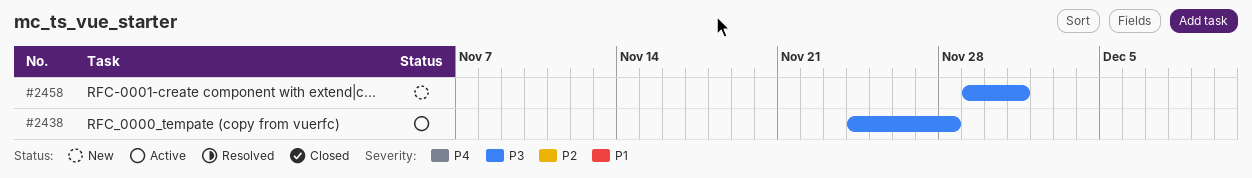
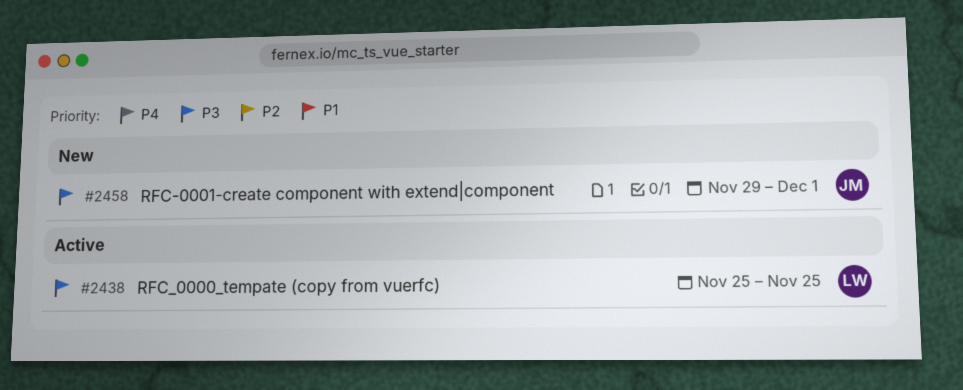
#2438, start: Nov 24 -> Nov 25
#2438, due: Nov 28 -> Nov 25

